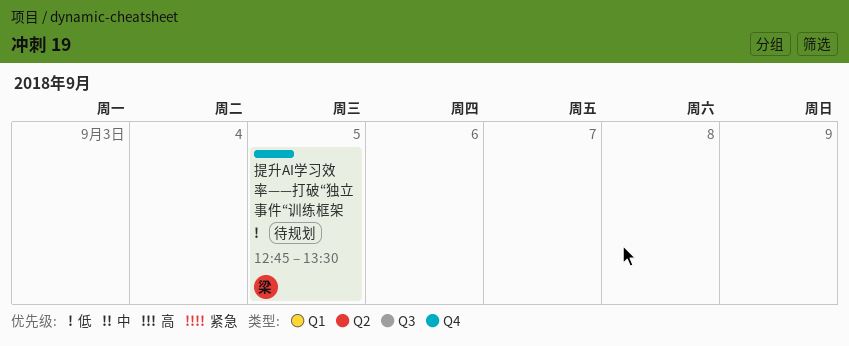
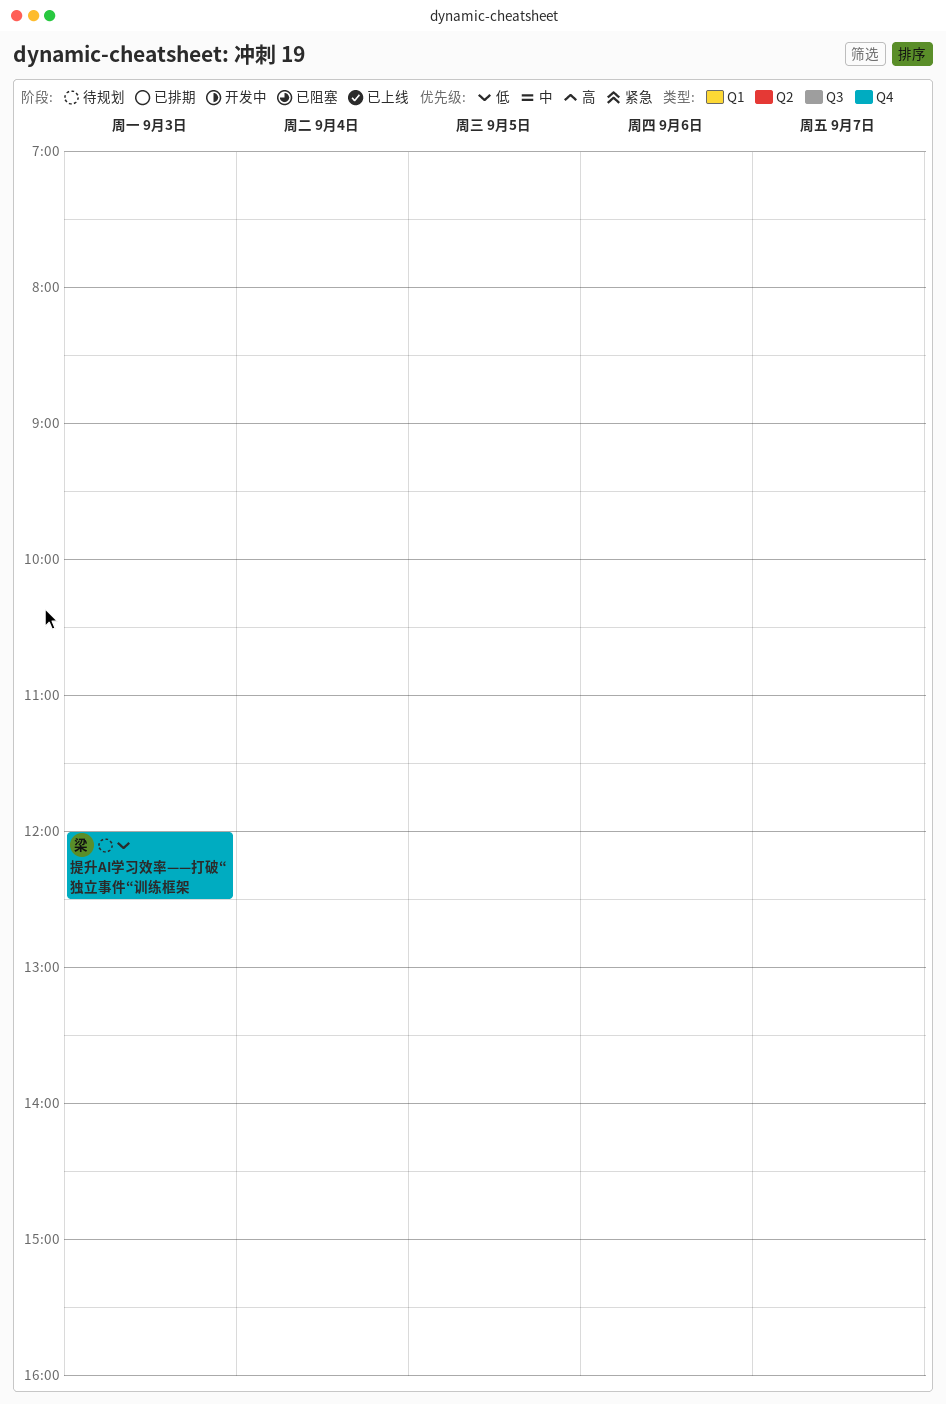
提升AI学习效率——打破“独立事件“训练框架, day: Sep 5 -> Sep 3
提升AI学习效率——打破“独立事件“训练框架, begins: 12:45 -> 12:00
提升AI学习效率——打破“独立事件“训练框架, ends: 13:30 -> 12:30

